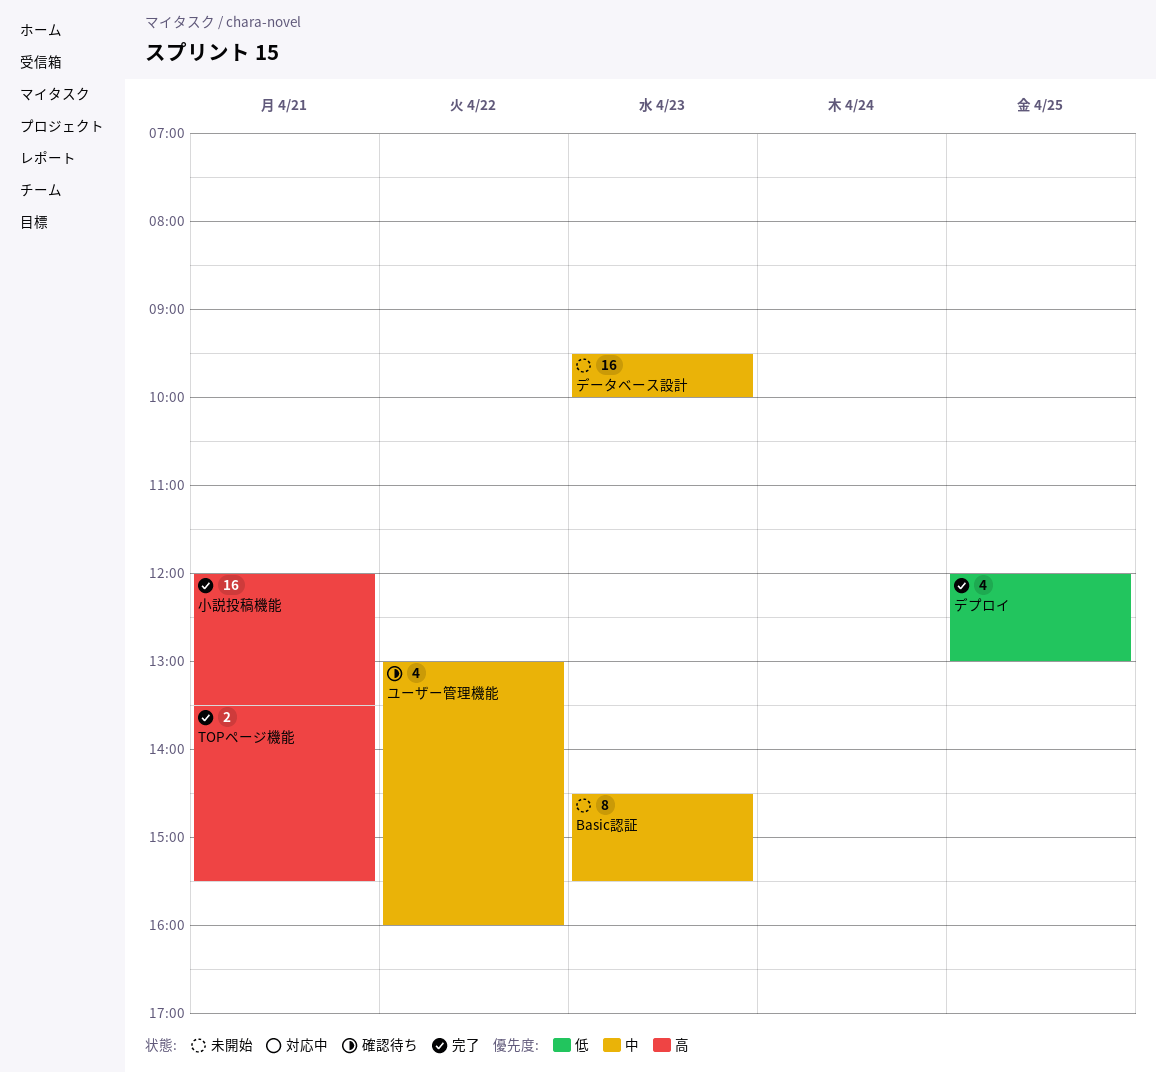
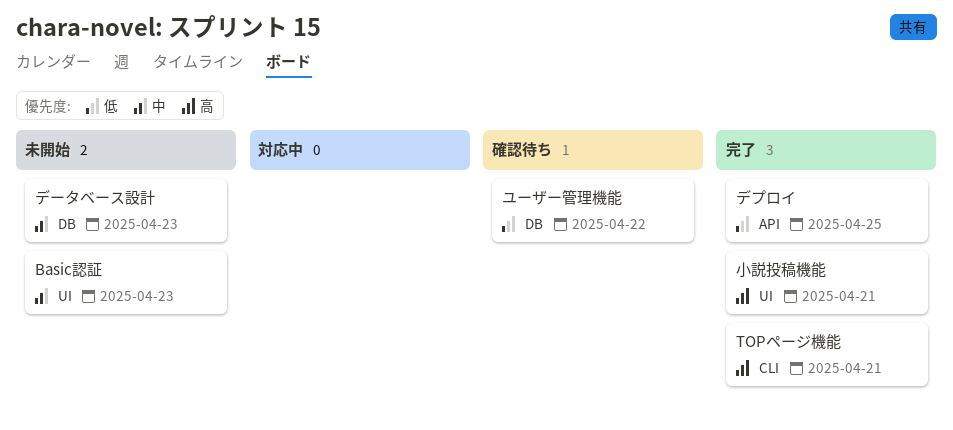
ユーザー管理機能, priority: 中 -> 低

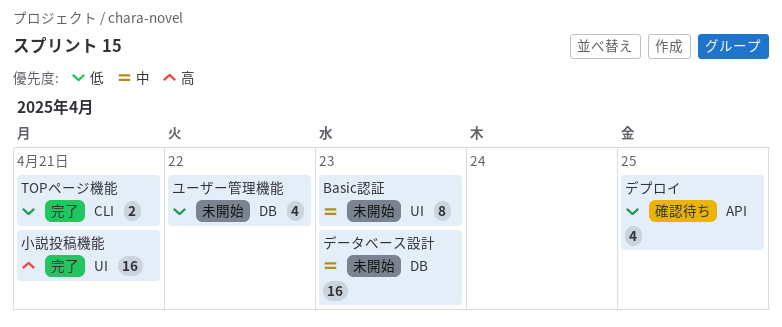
TOPページ機能, priority: 高 -> 低
デプロイ, status: 完了 -> 確認待ち
ユーザー管理機能, status: 確認待ち -> 未開始

